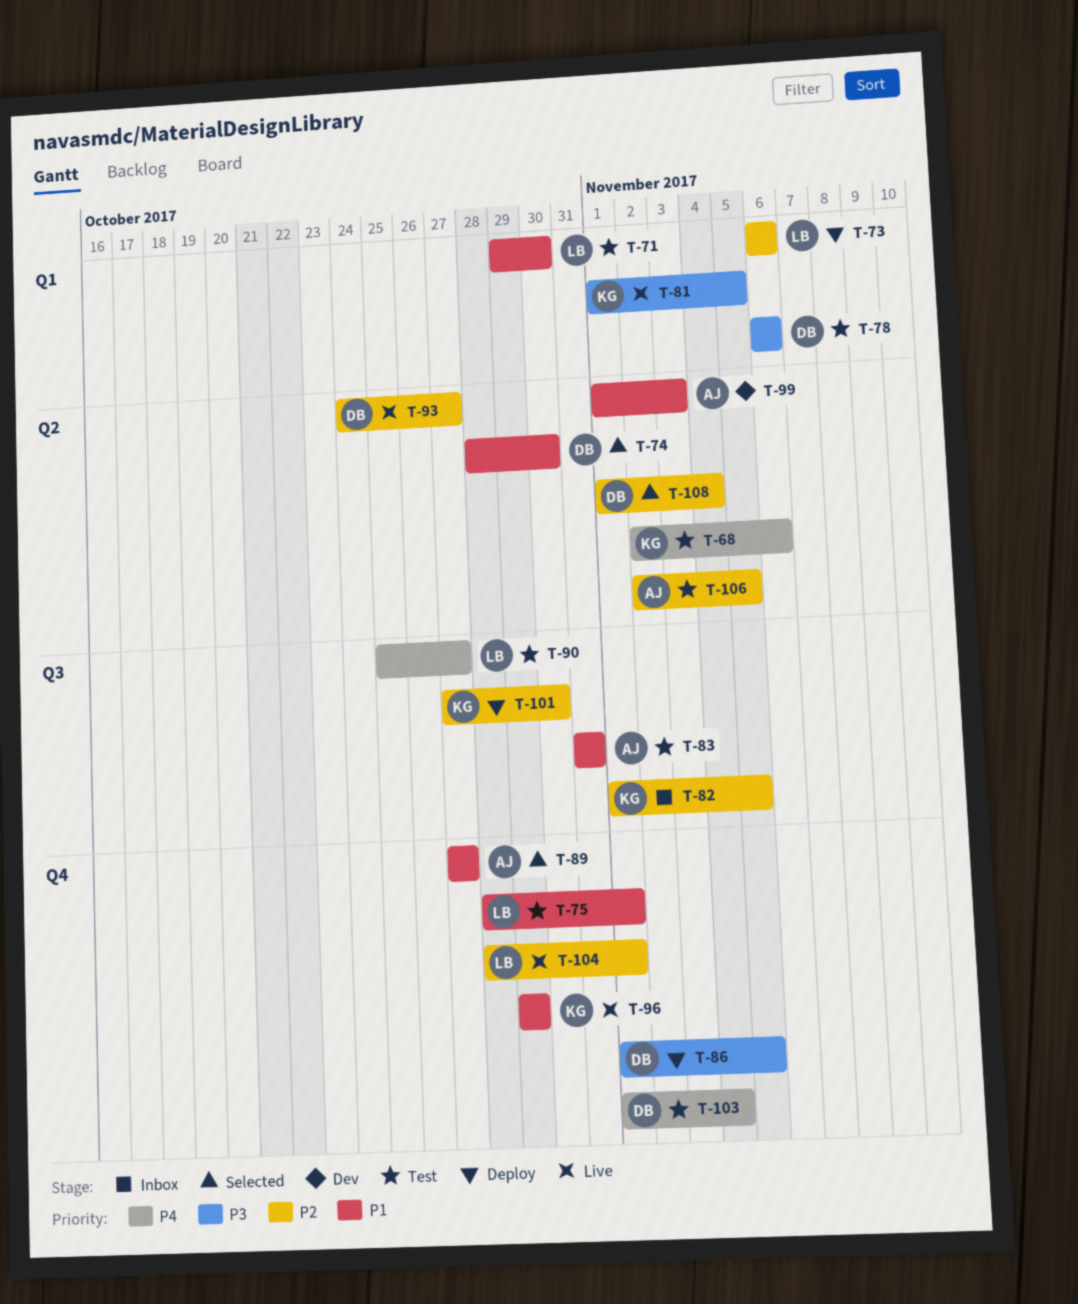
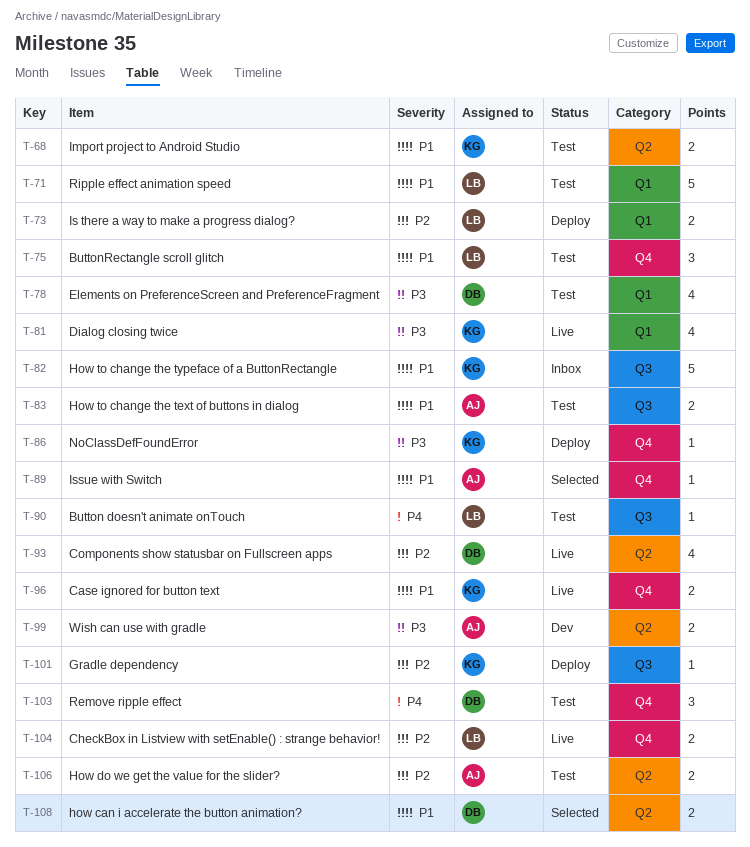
T-68, priority: P4 -> P1
T-74: present -> none
T-82, priority: P2 -> P1
T-86, owner: DB -> KG
T-99, priority: P1 -> P3
T-108, priority: P2 -> P1

